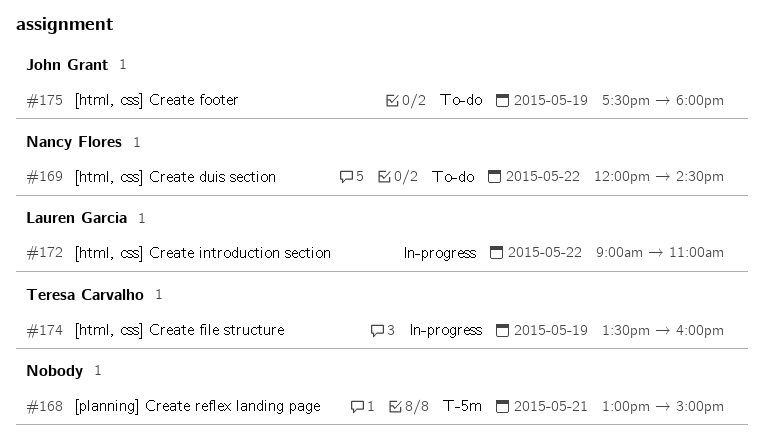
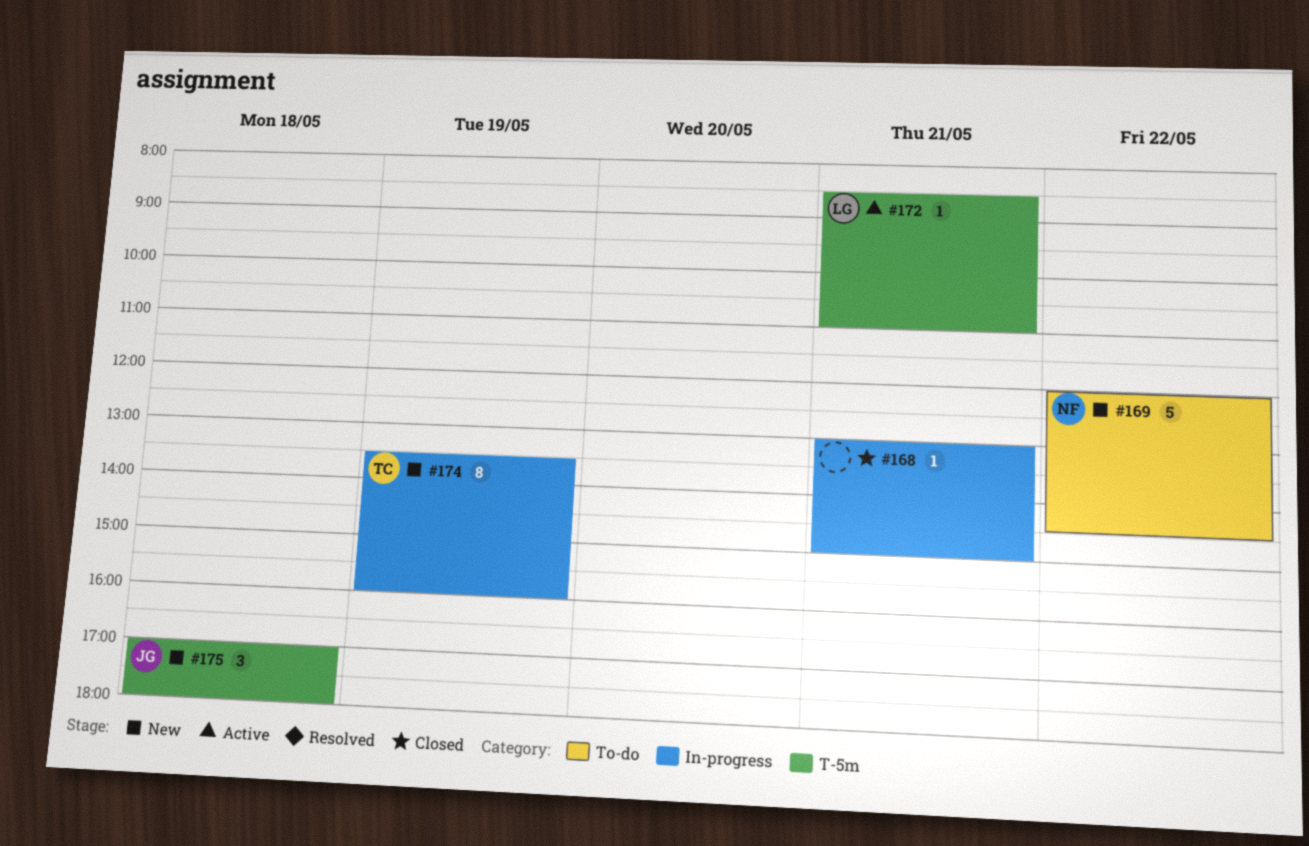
#168, label: T-5m -> In-progress
#172, label: In-progress -> T-5m
#172, day: May 22 -> May 21
#172, begins: 09:00 -> 08:30
#175, label: To-do -> T-5m
#175, day: May 19 -> May 18
#175, begins: 17:30 -> 17:00

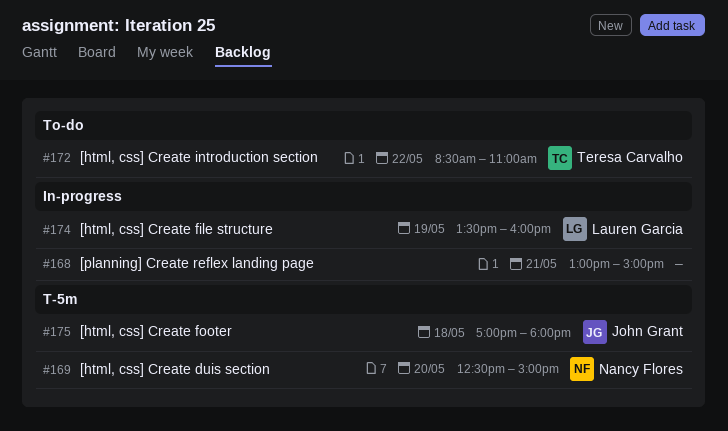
#169, label: To-do -> T-5m
#169, day: May 22 -> May 20
#169, begins: 12:00 -> 12:30
#169, ends: 14:30 -> 15:00
#172, owner: Lauren Garcia -> Teresa Carvalho
#172, label: T-5m -> To-do
#172, day: May 21 -> May 22
#174, owner: Teresa Carvalho -> Lauren Garcia

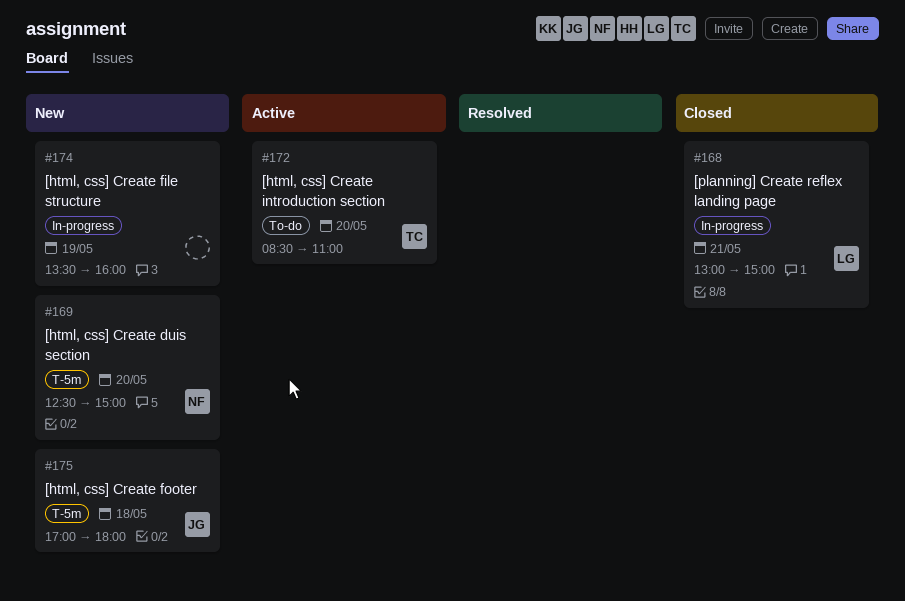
#168, owner: none -> Lauren Garcia
#172, day: May 22 -> May 20
#174, owner: Lauren Garcia -> none

